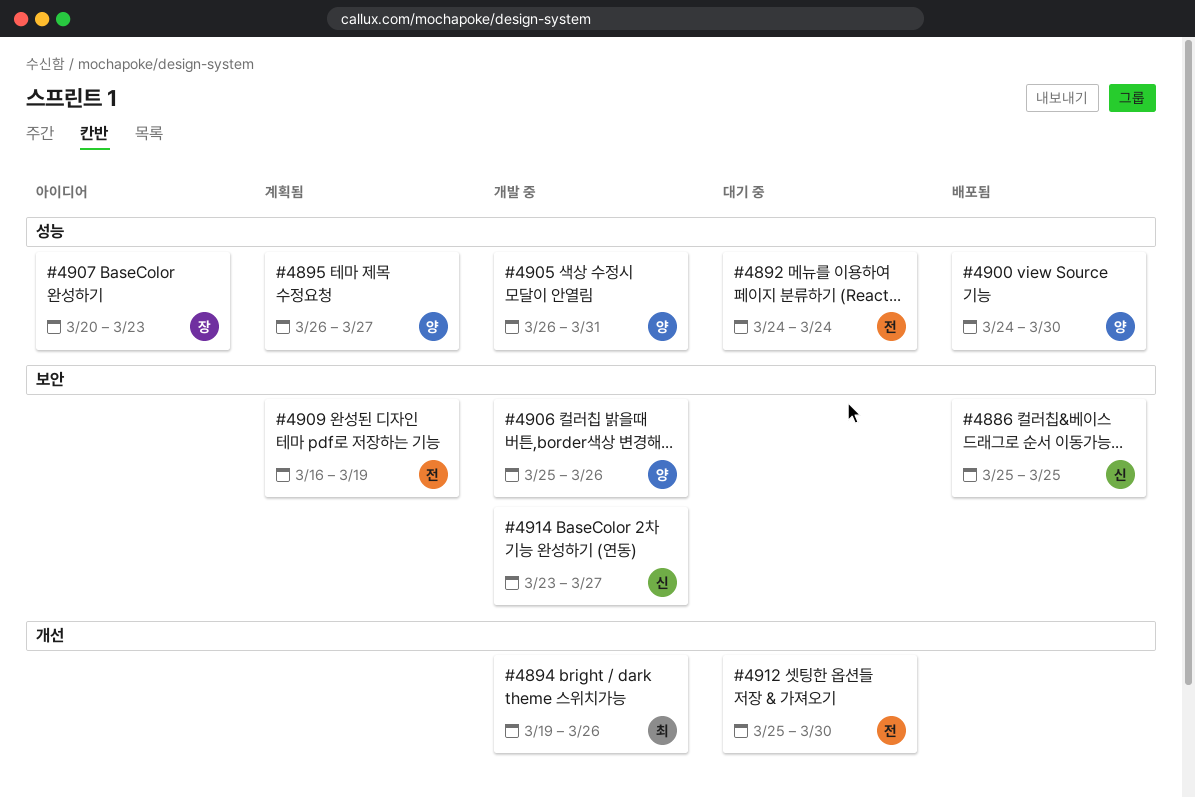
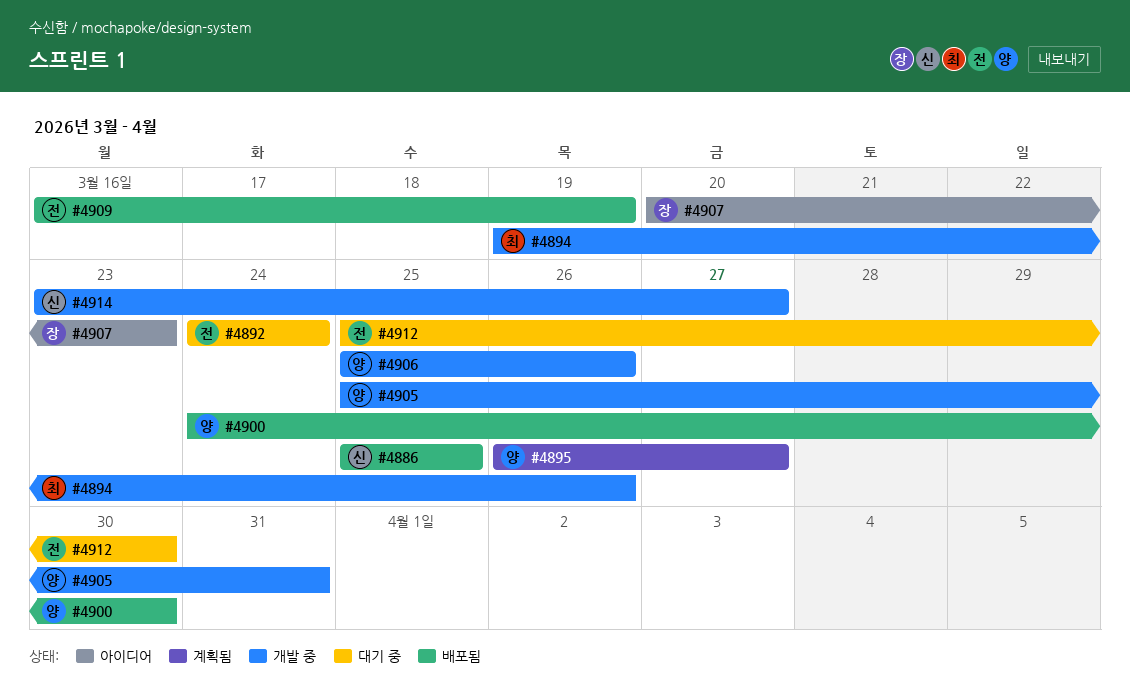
#4905, start: Mar 26 -> Mar 25
#4909, status: 계획됨 -> 배포됨

